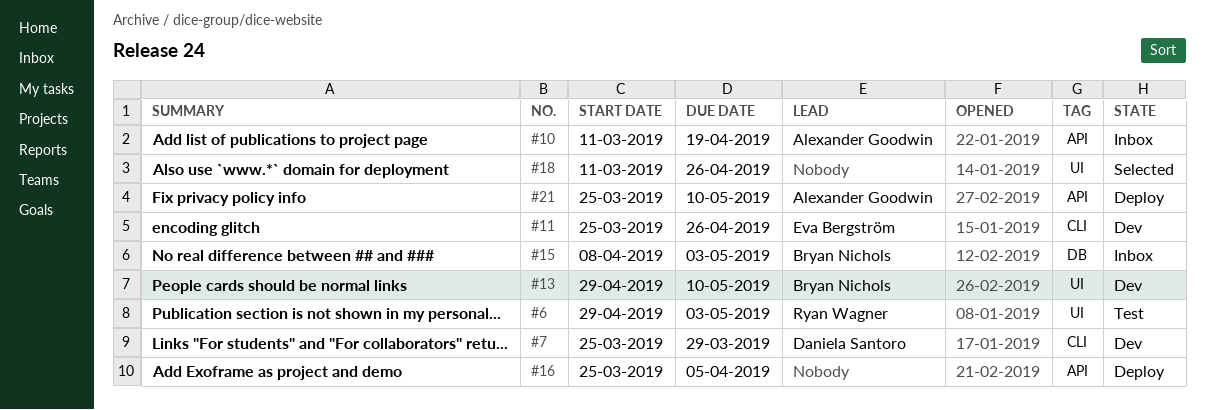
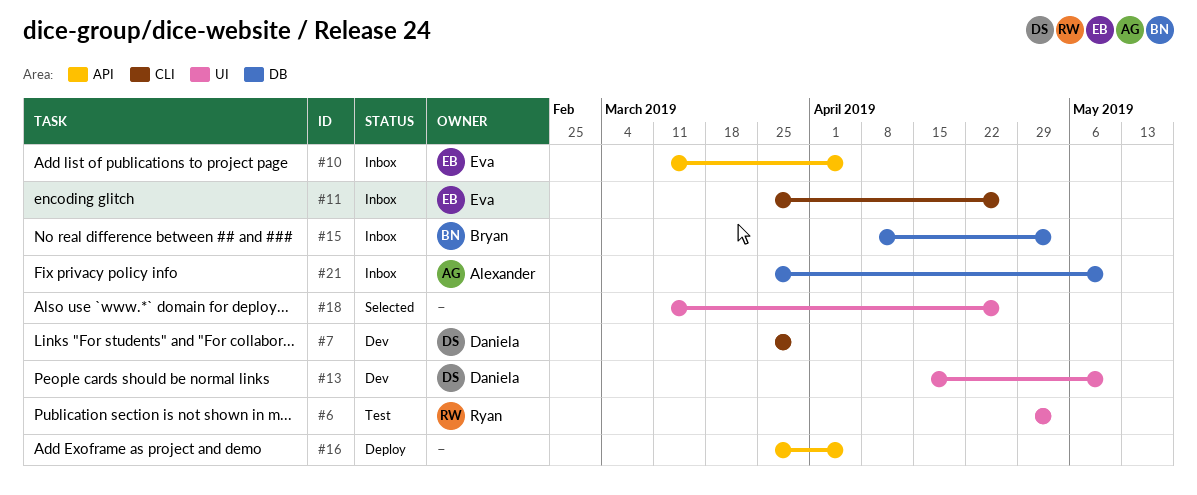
#10, owner: Alexander Goodwin -> Eva Bergström
#10, due: Apr 19 -> Apr 5
#11, status: Dev -> Inbox
#13, owner: Bryan Nichols -> Daniela Santoro
#13, start: Apr 29 -> Apr 15
#21, status: Deploy -> Inbox
#21, label: API -> DB

